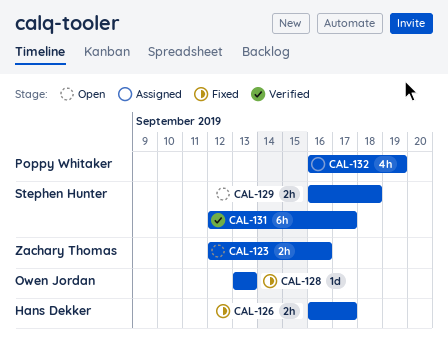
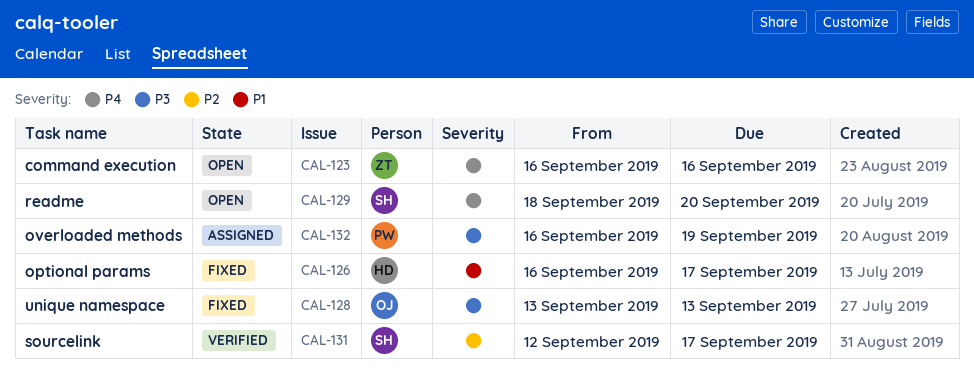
CAL-123, start: Sep 12 -> Sep 16
CAL-129, start: Sep 16 -> Sep 18
CAL-129, due: Sep 18 -> Sep 20

